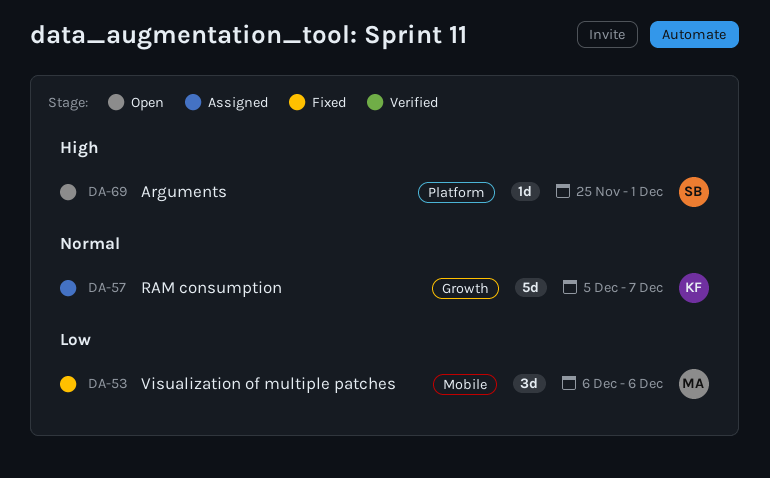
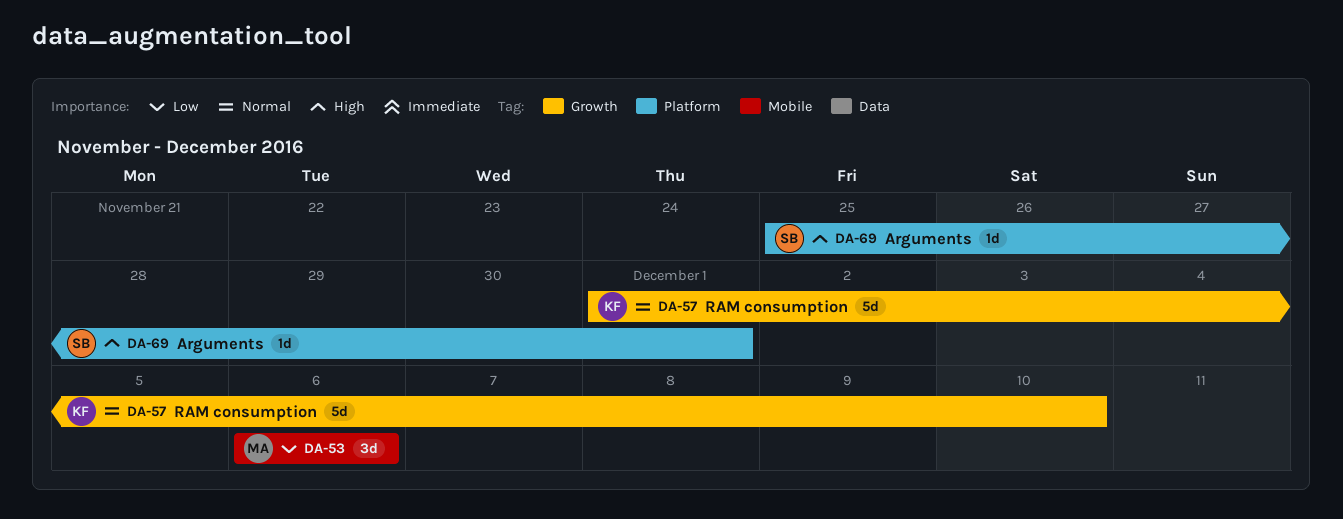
DA-57, start: Dec 5 -> Dec 1
DA-57, due: Dec 7 -> Dec 10

